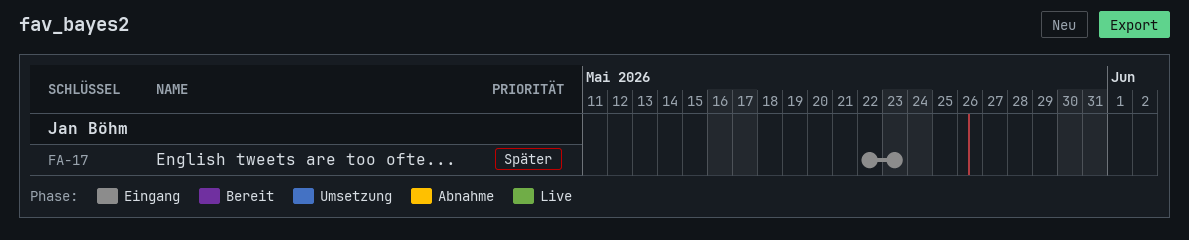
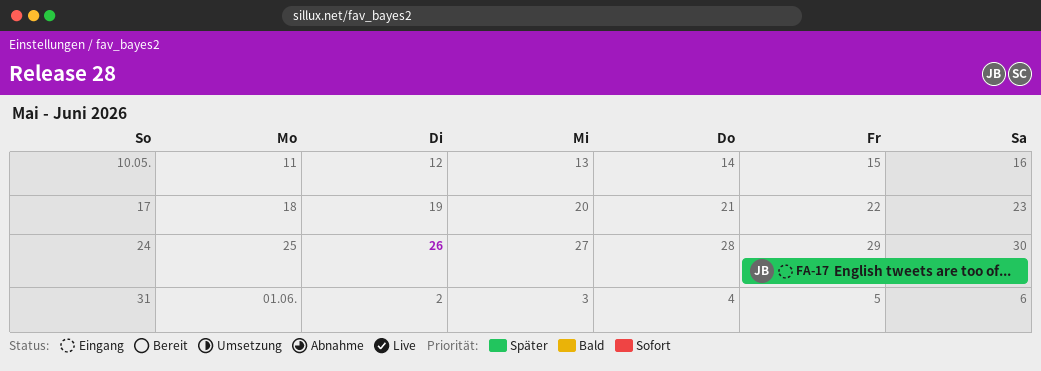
FA-17, start: May 22 -> May 29
FA-17, due: May 23 -> May 30

